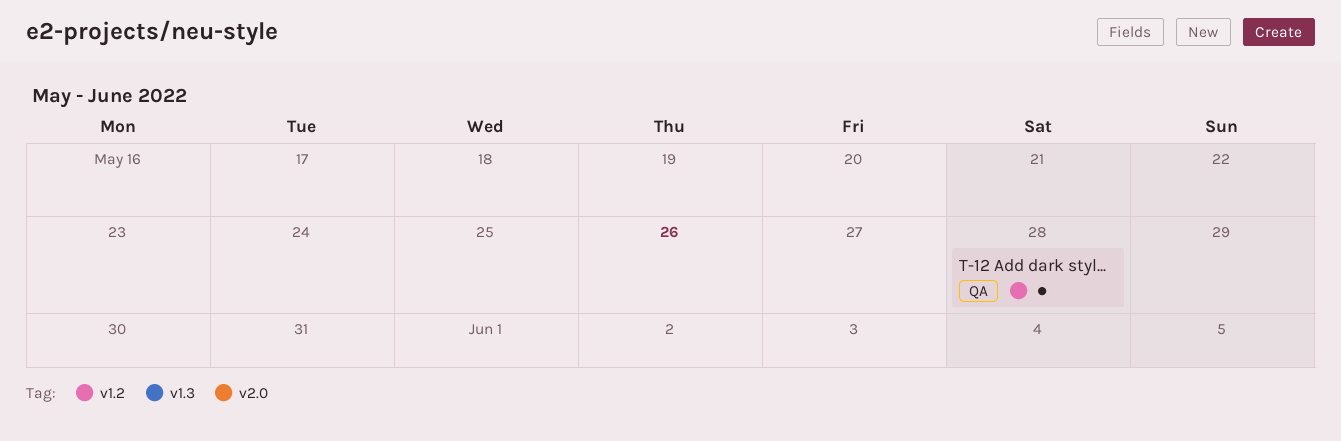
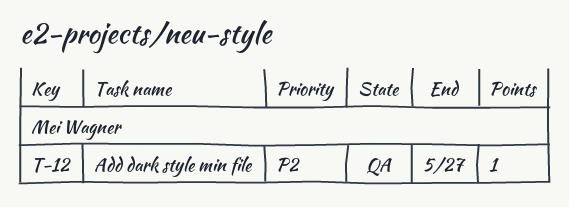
T-12, due: May 28 -> May 27

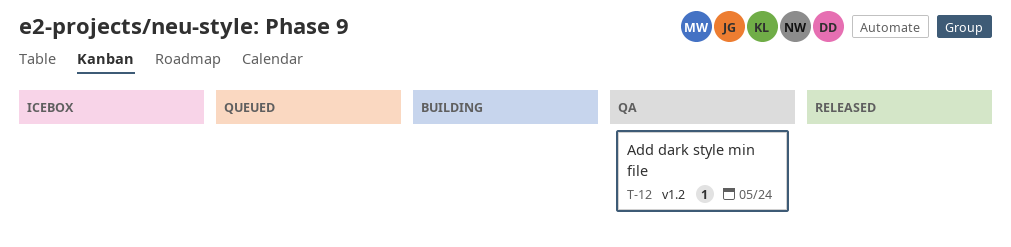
T-12, due: May 27 -> May 24

